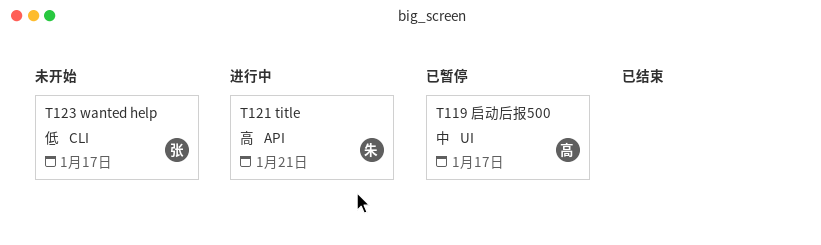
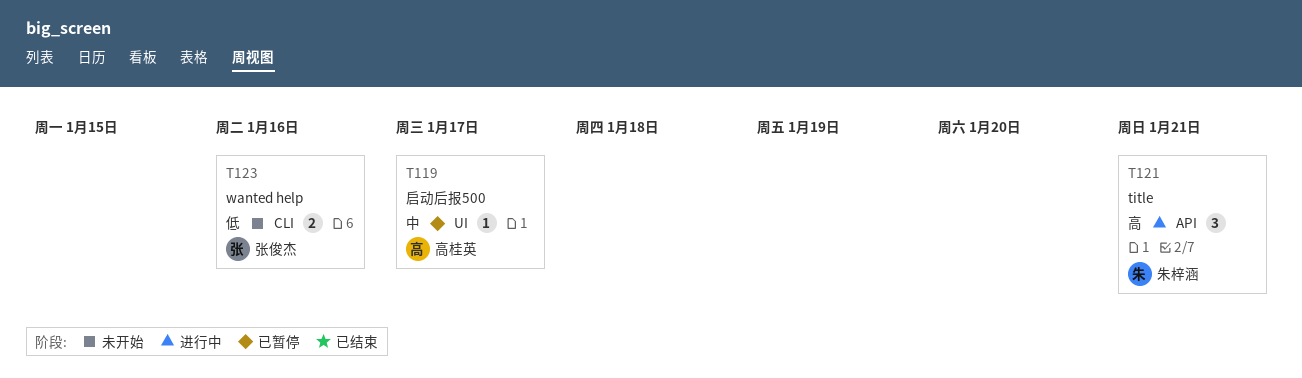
T123, due: Jan 17 -> Jan 16

